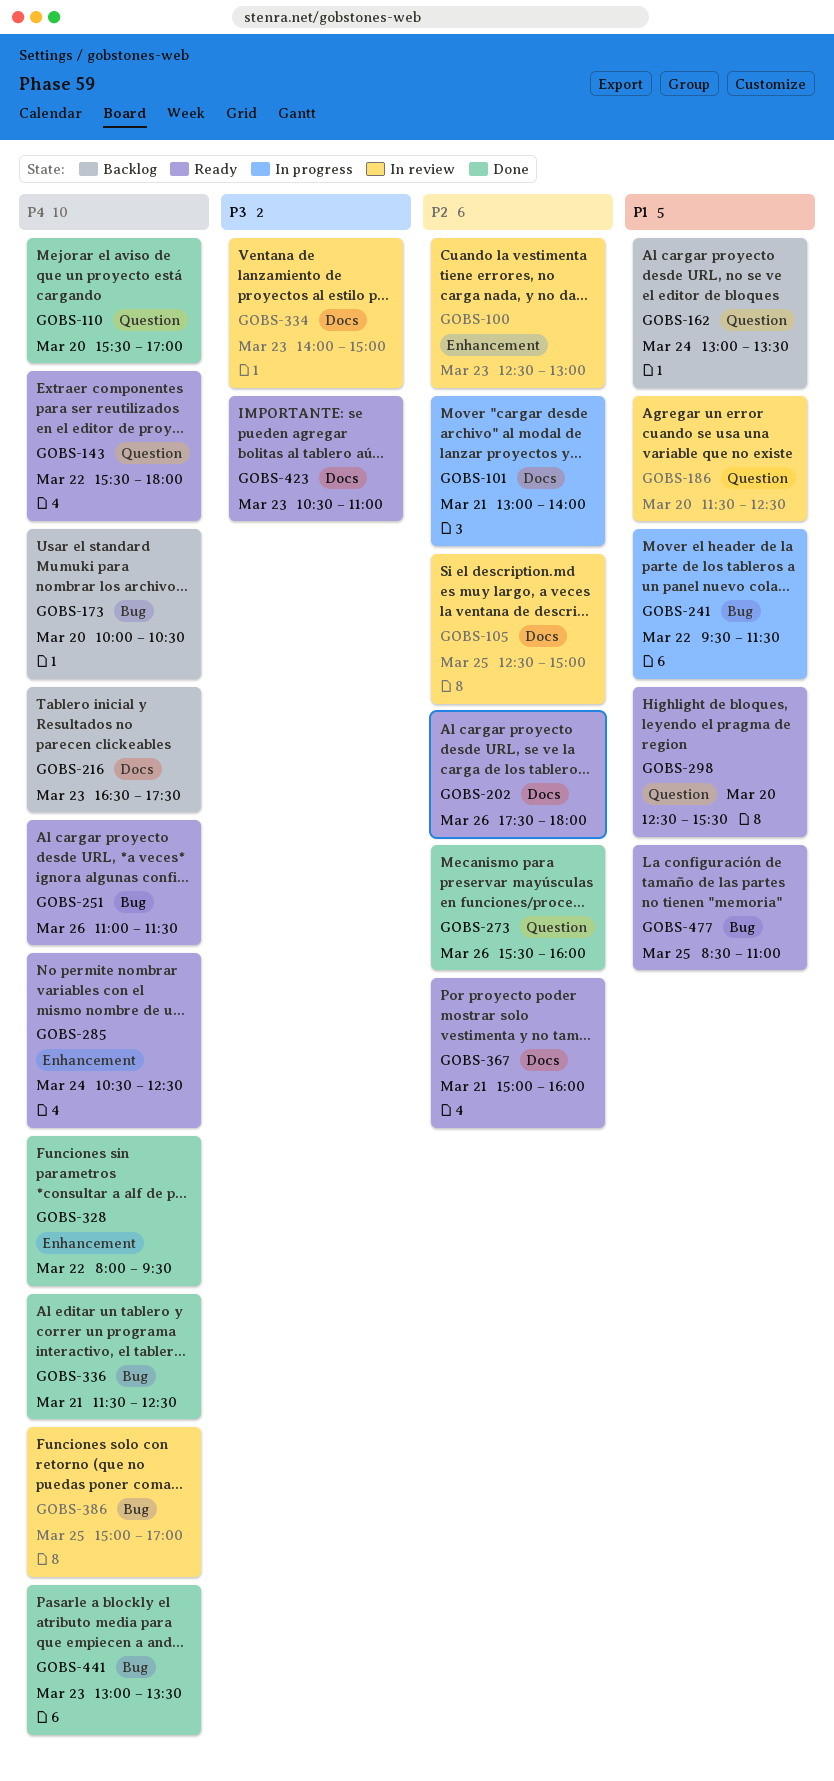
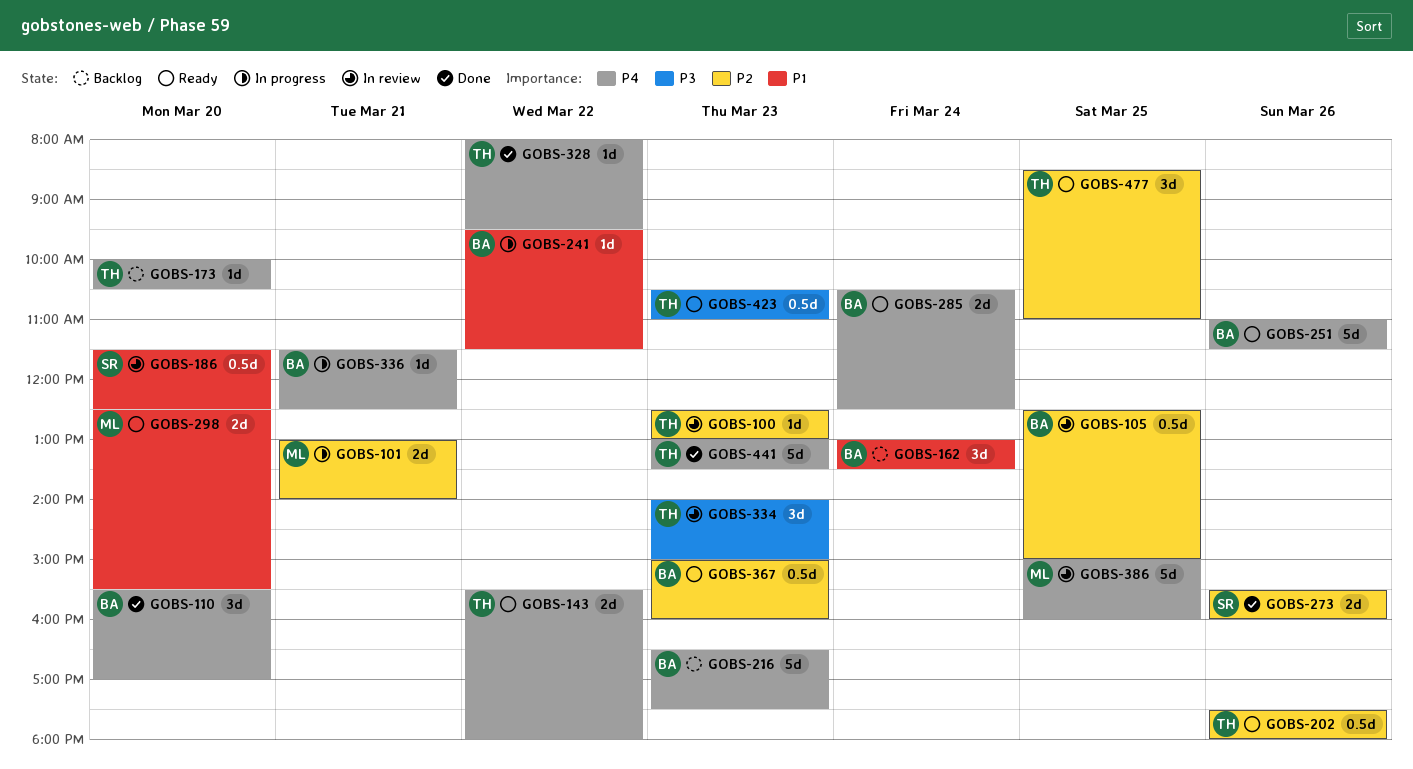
GOBS-336, status: Done -> In progress
GOBS-367, day: Mar 21 -> Mar 23
GOBS-386, ends: 17:00 -> 16:00
GOBS-477, priority: P1 -> P2

